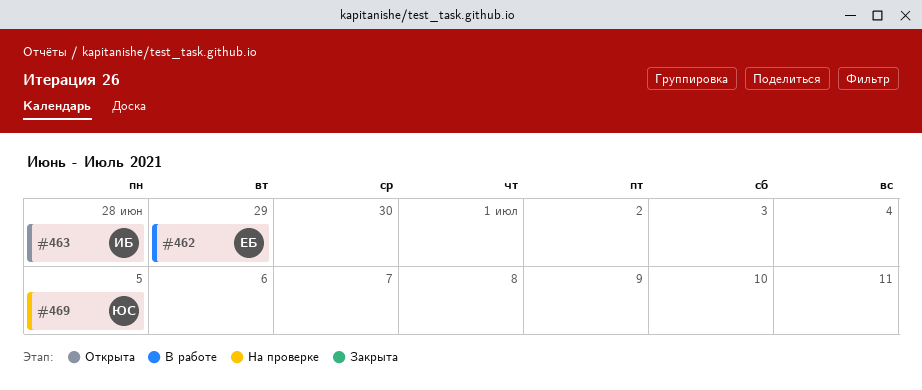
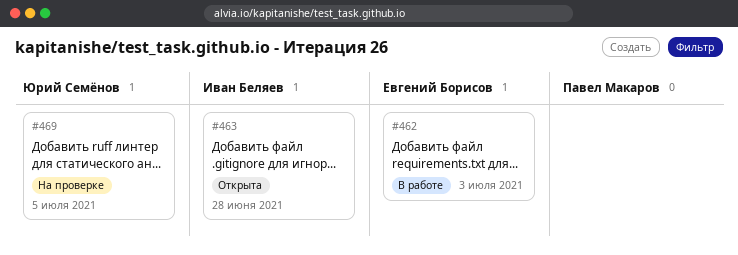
#462, due: Jun 29 -> Jul 3

